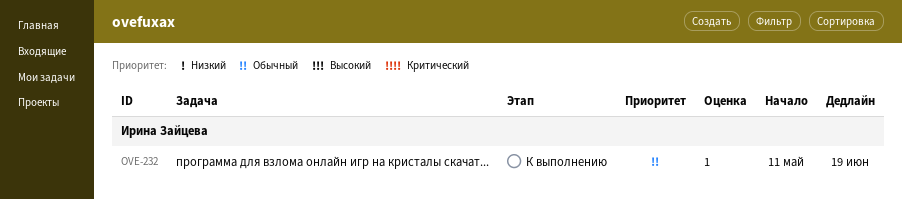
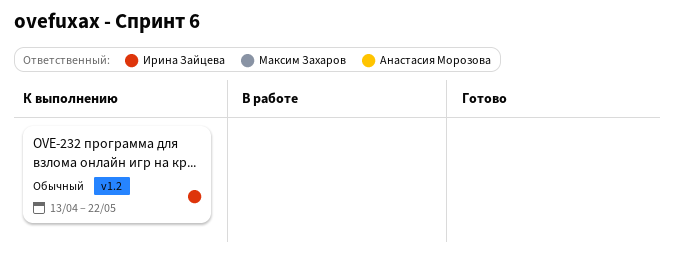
OVE-232, start: May 11 -> Apr 13
OVE-232, due: Jun 19 -> May 22

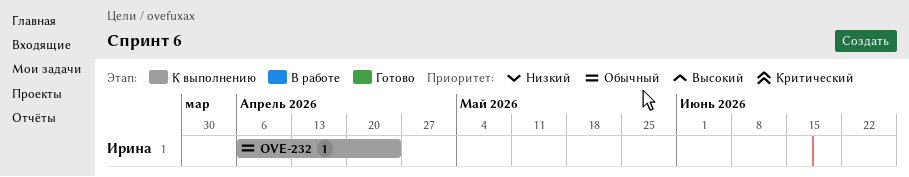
OVE-232, start: Apr 13 -> Apr 6
OVE-232, due: May 22 -> Apr 24

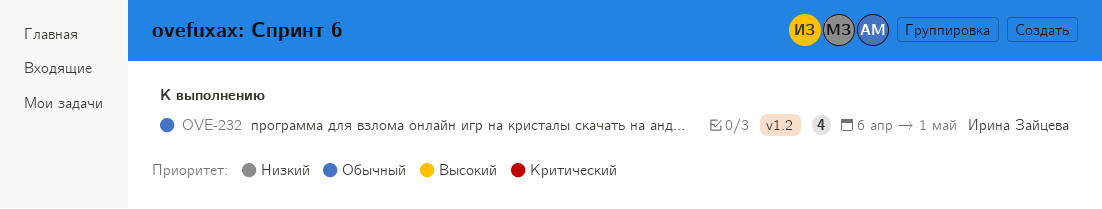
OVE-232, estimate: 1 -> 4
OVE-232, due: Apr 24 -> May 1

